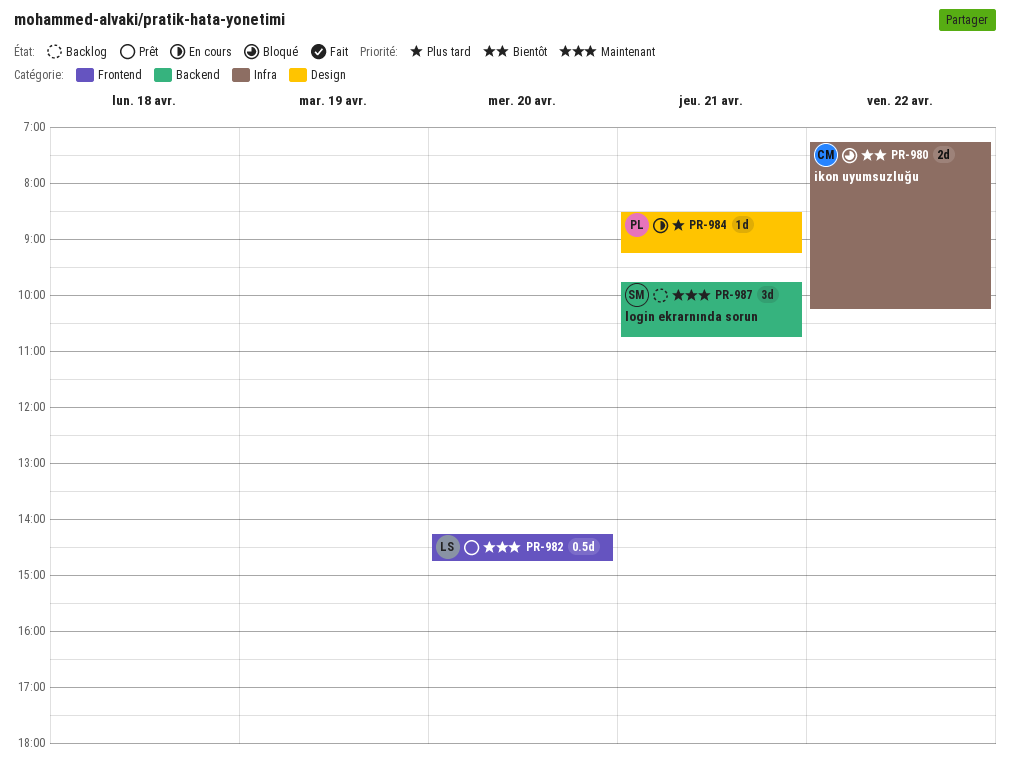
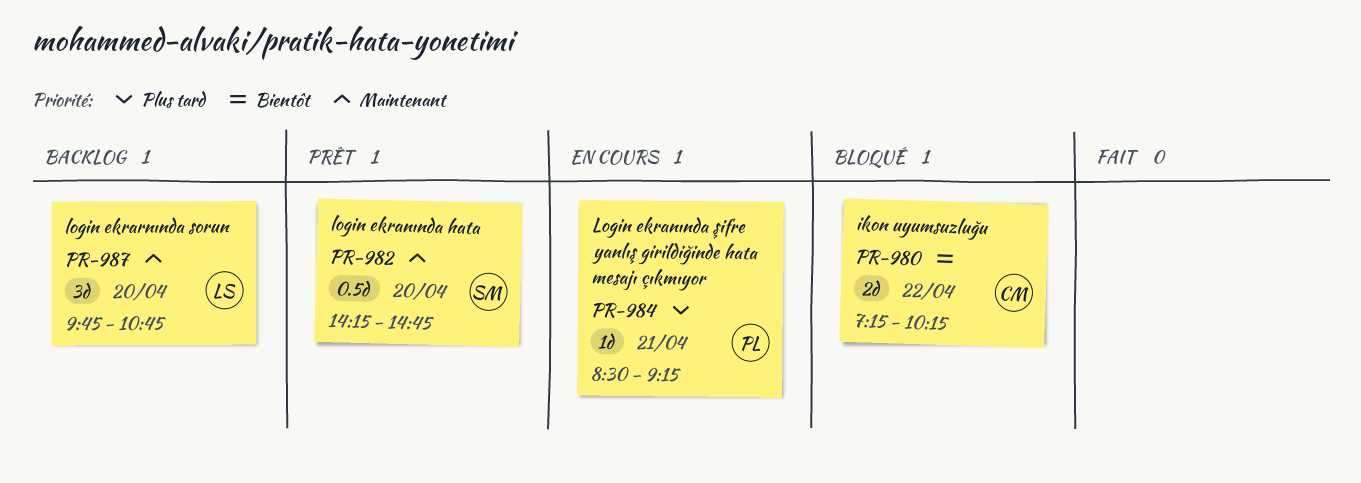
PR-982, owner: LS -> SM
PR-987, owner: SM -> LS
PR-987, day: Apr 21 -> Apr 20

